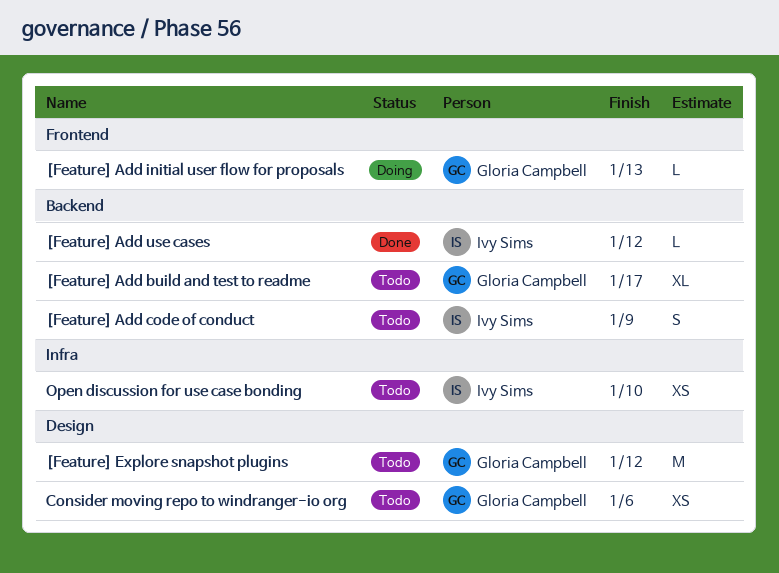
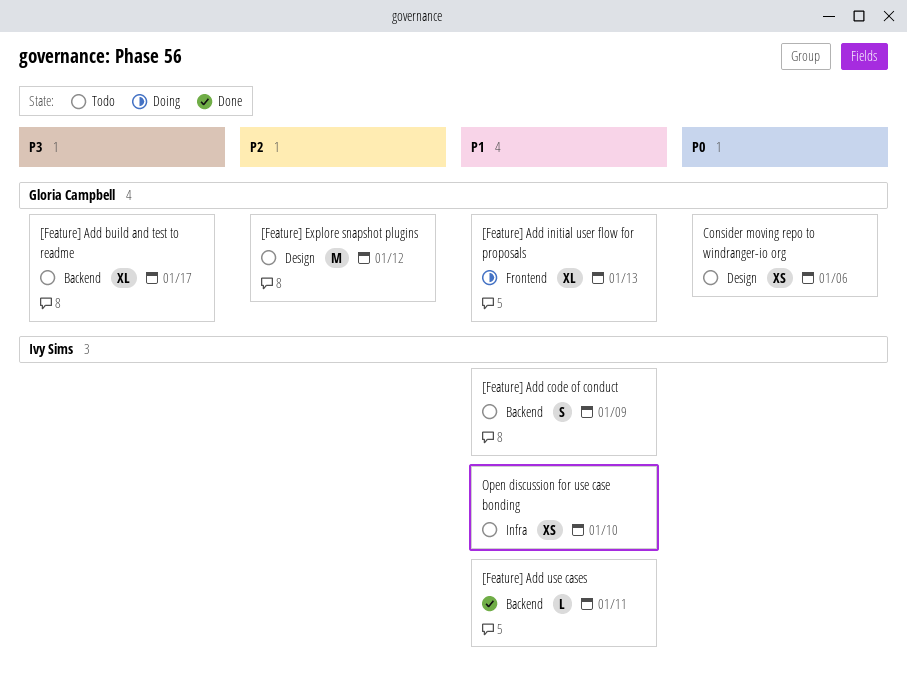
[Feature] Add initial user flow for proposals, estimate: L -> XL
[Feature] Add use cases, due: Jan 12 -> Jan 11

